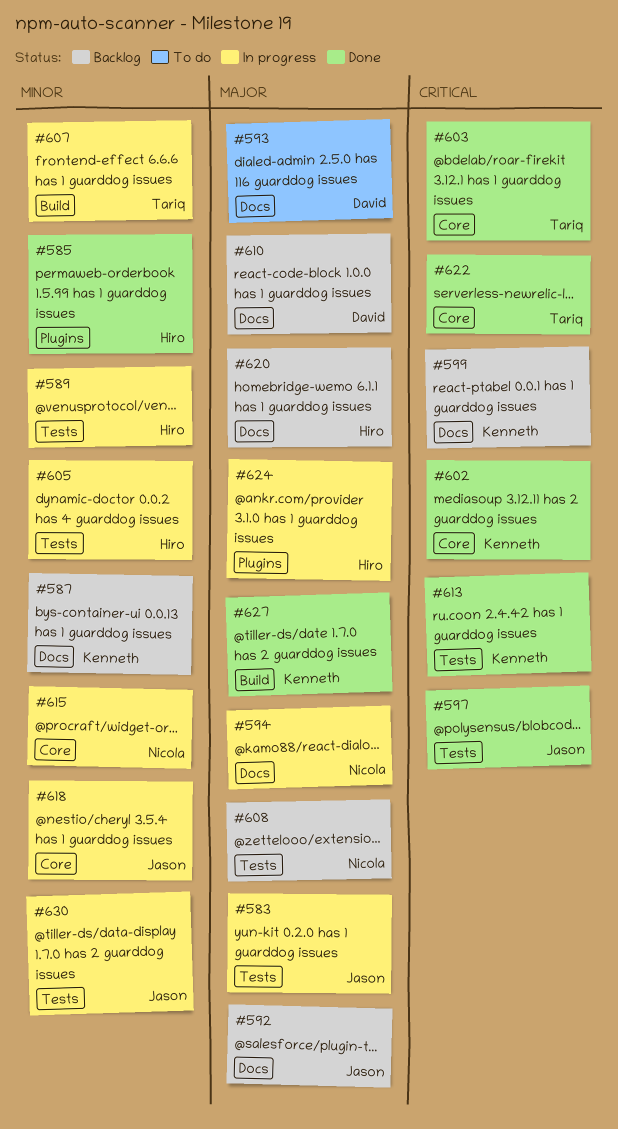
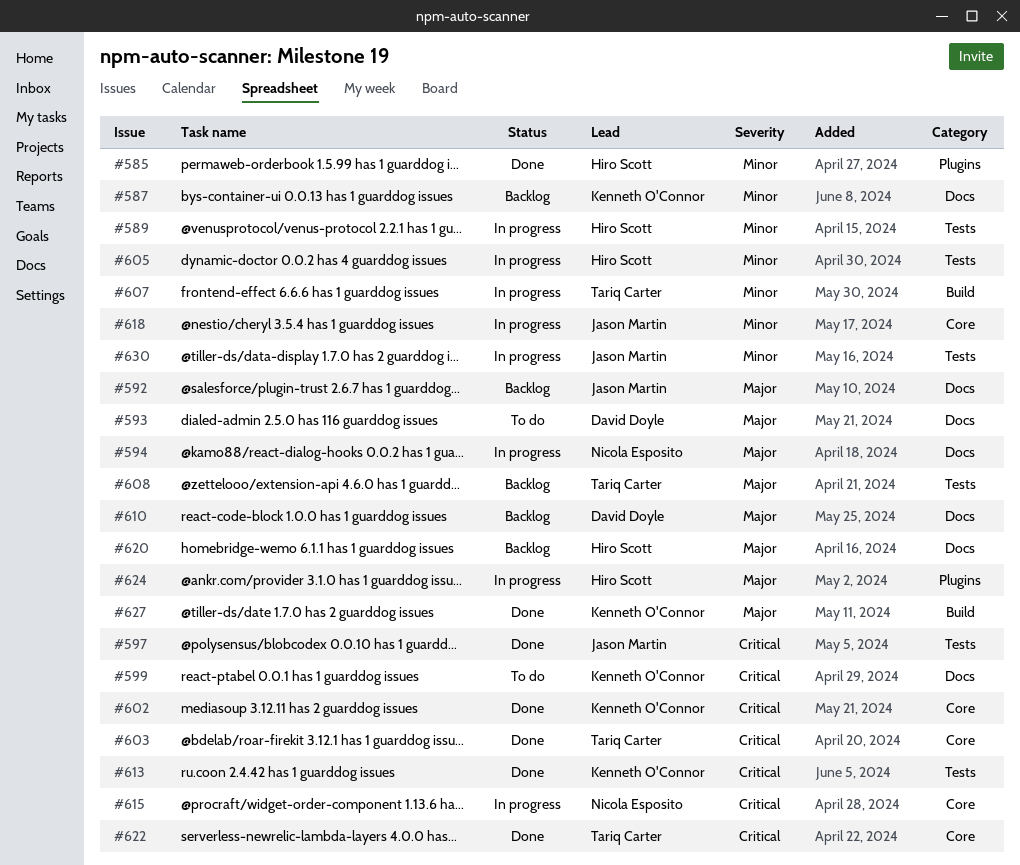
#583: present -> none
#599, status: Backlog -> To do
#608, owner: Nicola Esposito -> Tariq Carter
#615, priority: Minor -> Critical

